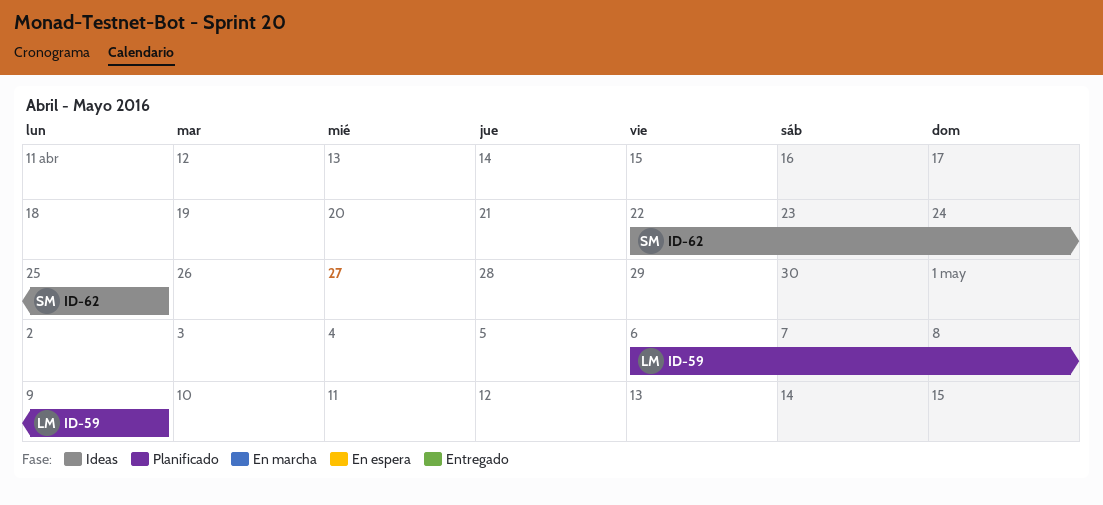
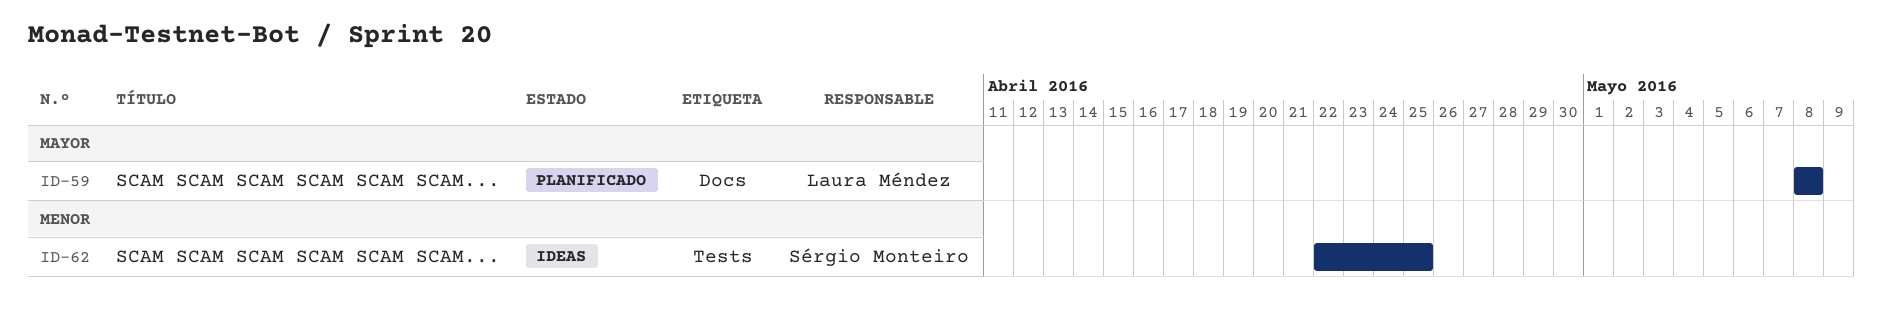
ID-59, start: May 6 -> May 8
ID-59, due: May 9 -> May 8

